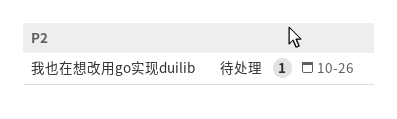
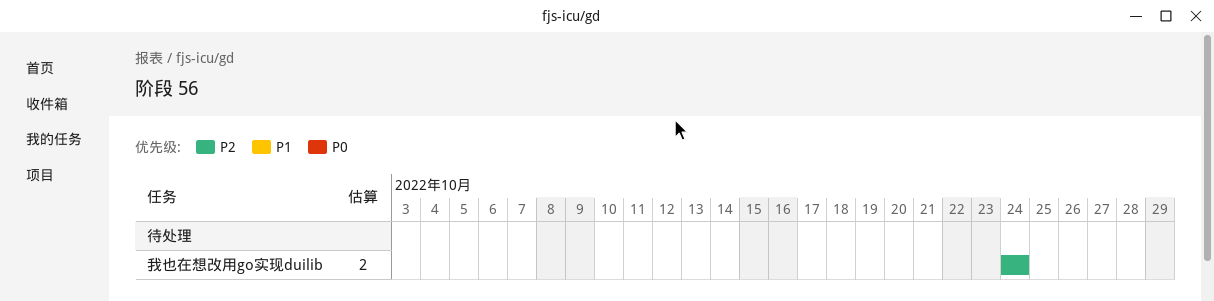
我也在想改用go实现duilib, estimate: 1 -> 2
我也在想改用go实现duilib, due: Oct 26 -> Oct 24

